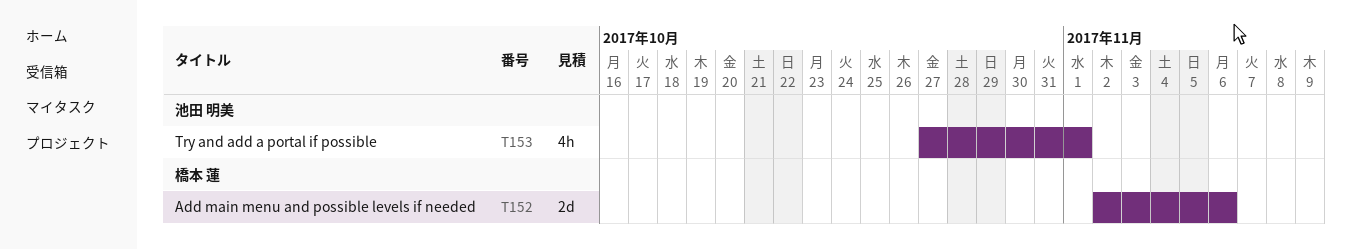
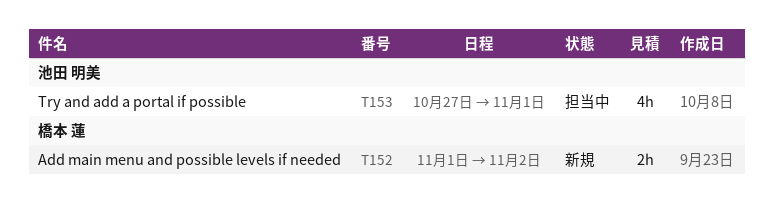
T152, estimate: 2d -> 2h
T152, start: Nov 2 -> Nov 1
T152, due: Nov 6 -> Nov 2

